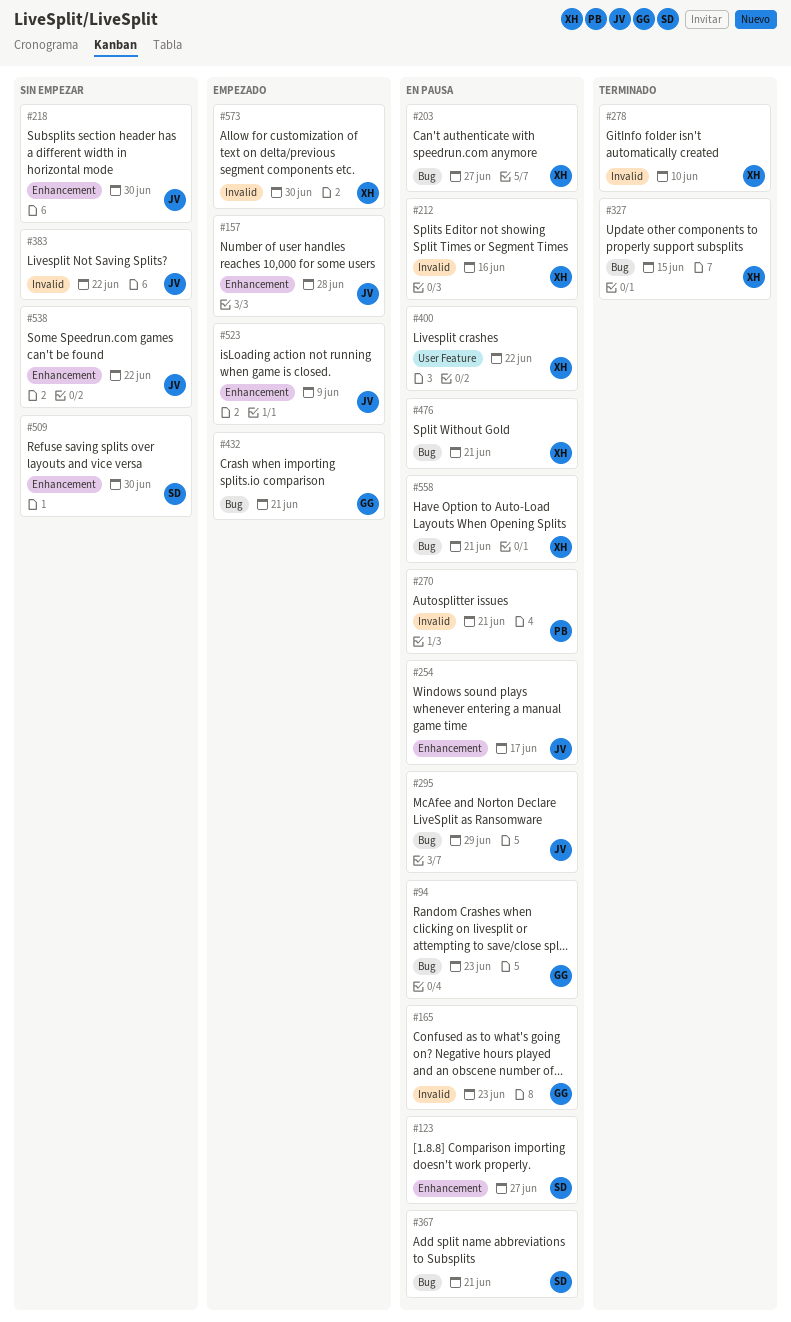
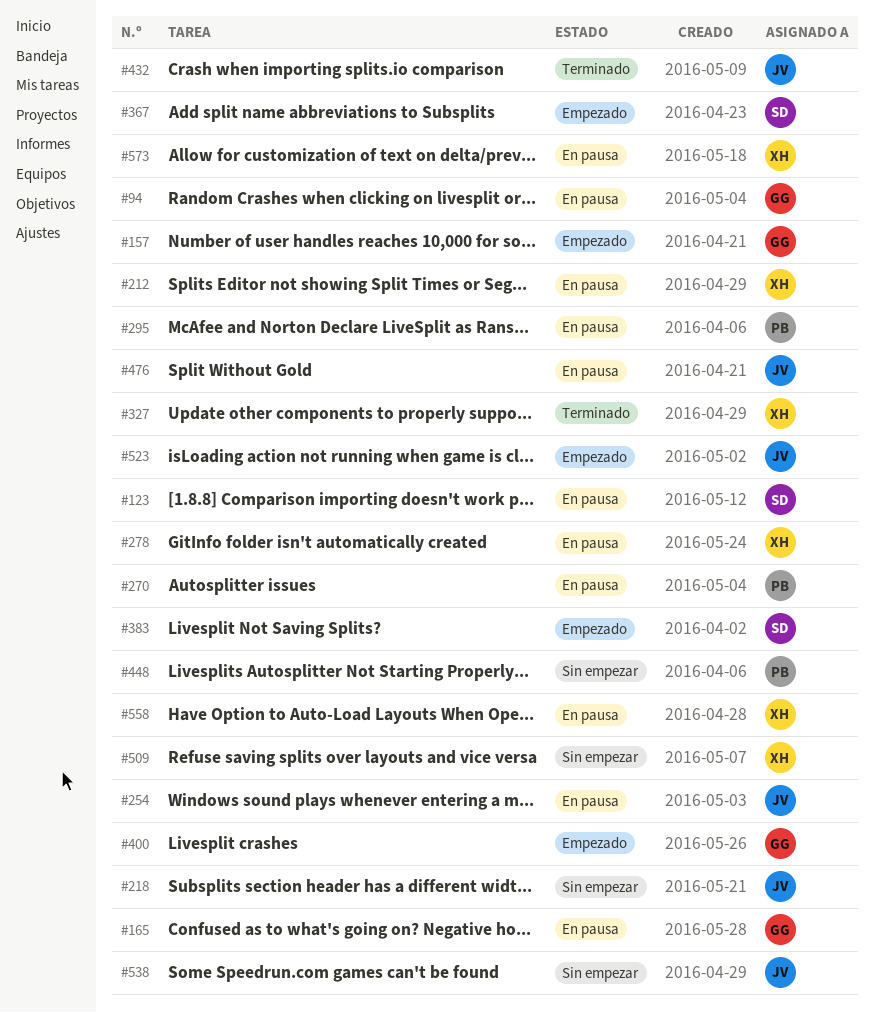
#157, owner: JV -> GG
#203: present -> none
#278, status: Terminado -> En pausa
#295, owner: JV -> PB
#367, status: En pausa -> Empezado
#383, status: Sin empezar -> Empezado
#383, owner: JV -> SD
#400, status: En pausa -> Empezado
#400, owner: XH -> GG
#432, status: Empezado -> Terminado
#432, owner: GG -> JV
#448: none -> present
#476, owner: XH -> JV
#509, owner: SD -> XH
#573, status: Empezado -> En pausa

